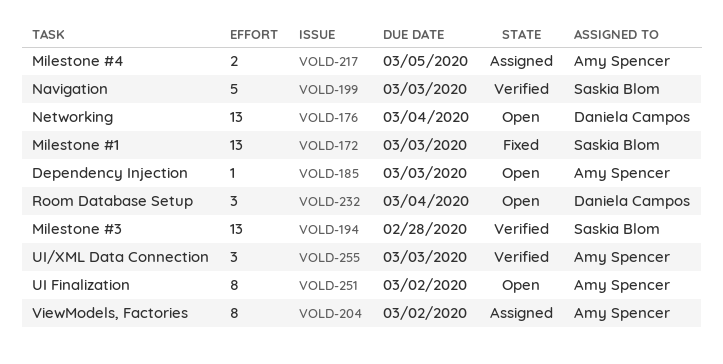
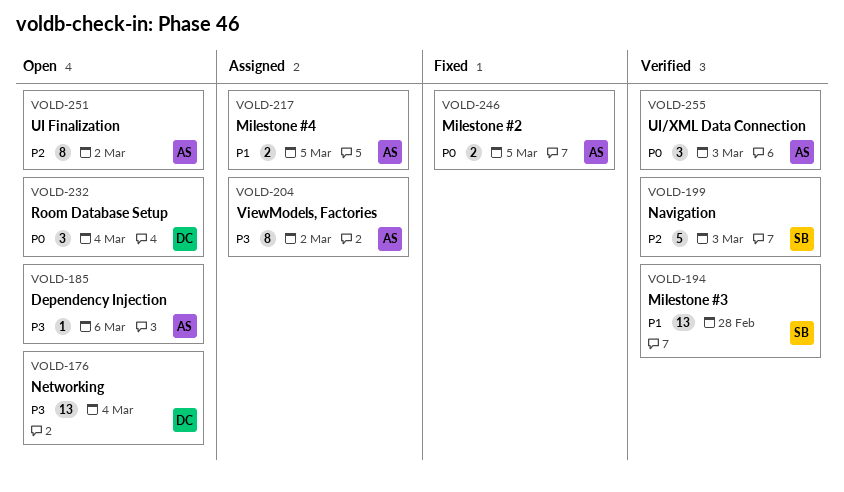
VOLD-172: present -> none
VOLD-185, due: Mar 3 -> Mar 6
VOLD-246: none -> present

